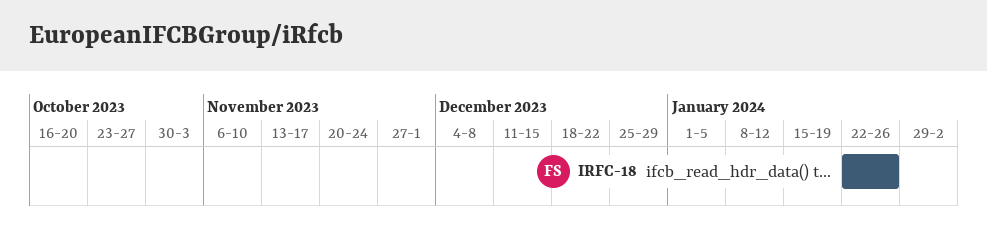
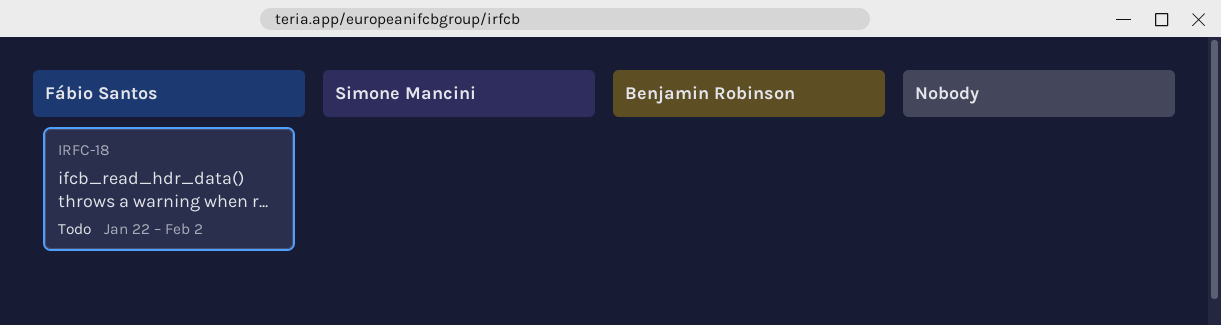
IRFC-18, due: Jan 26 -> Feb 2

